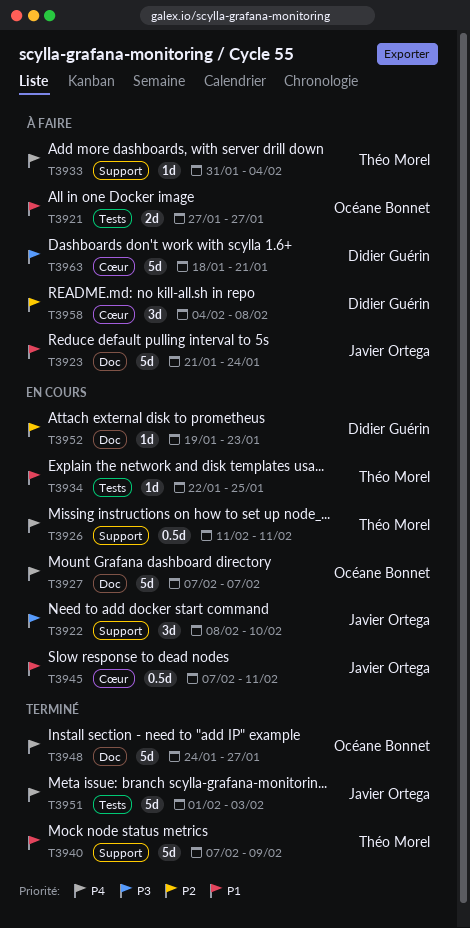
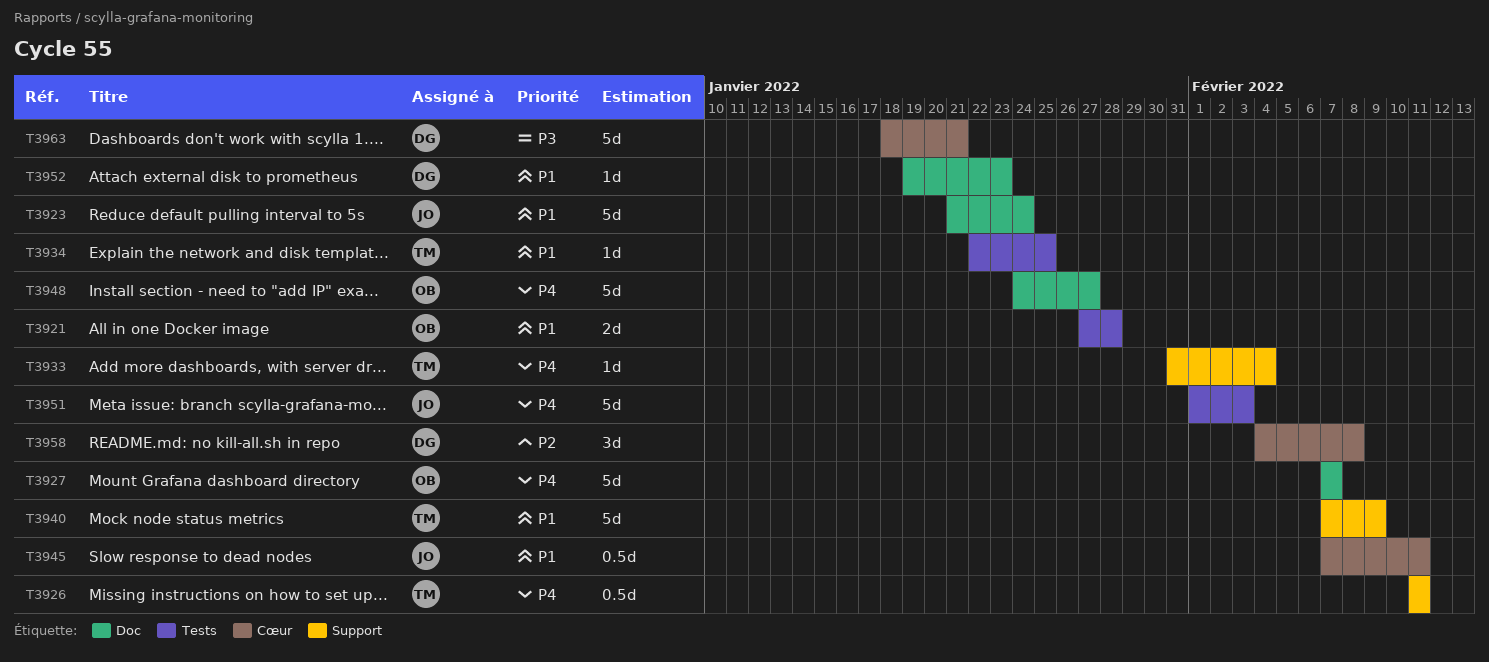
T3921, due: Jan 27 -> Jan 28
T3922: present -> none
T3952, priority: P2 -> P1

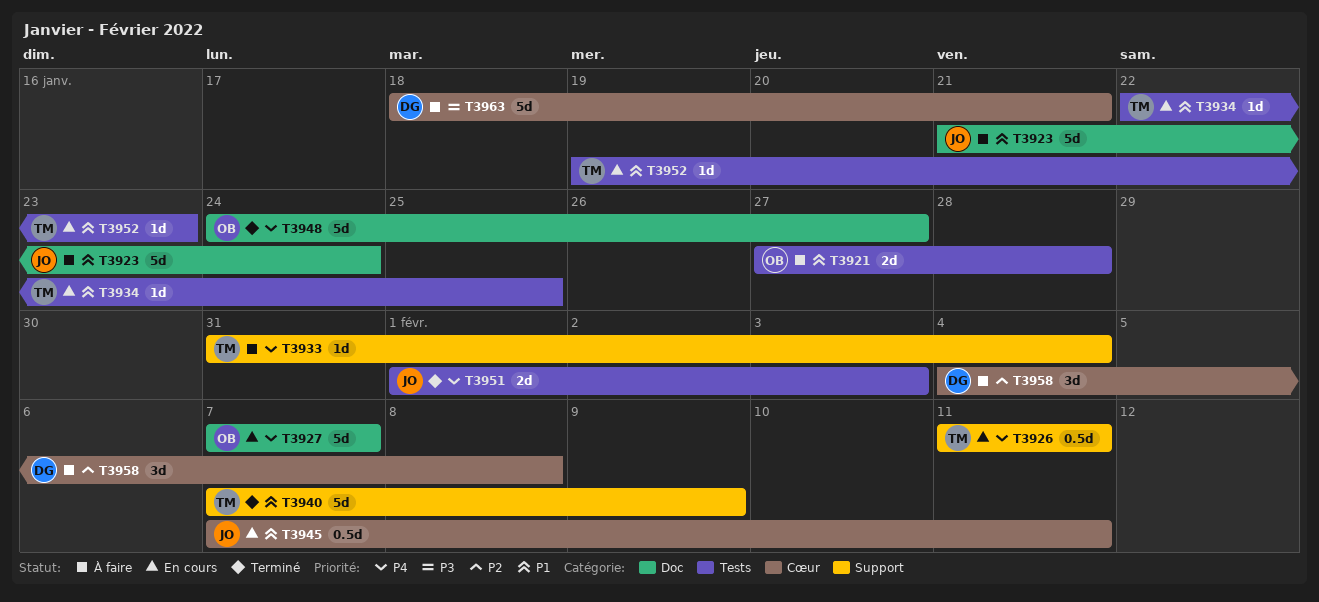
T3951, estimate: 5d -> 2d
T3952, owner: DG -> TM
T3952, label: Doc -> Tests

